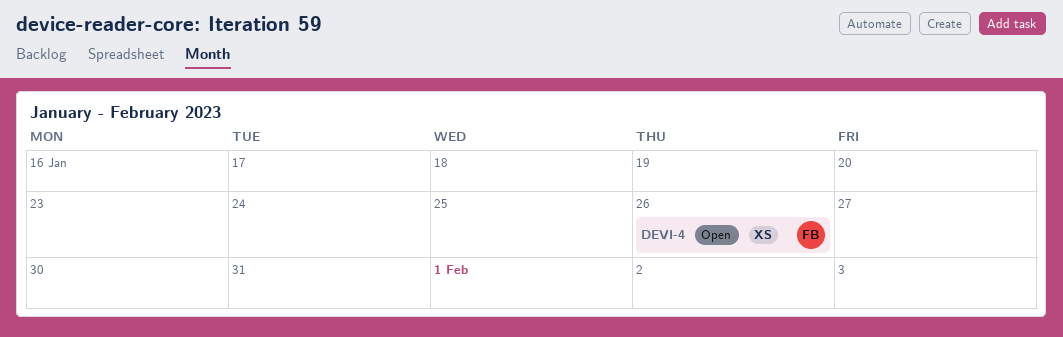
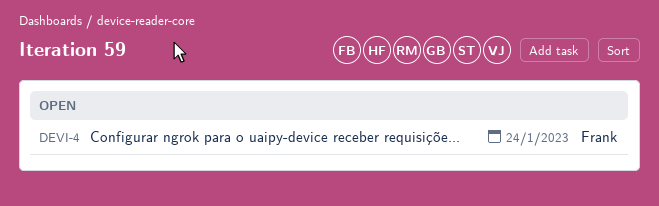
DEVI-4, due: Jan 26 -> Jan 24

